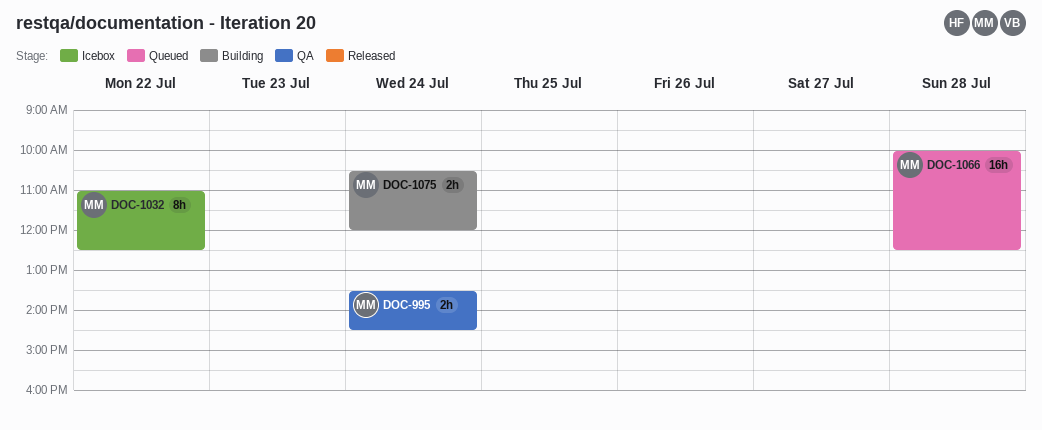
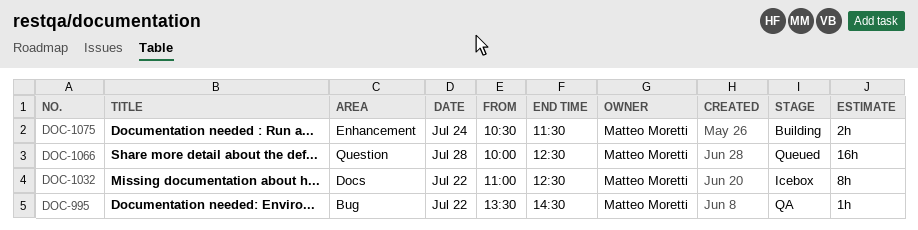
DOC-995, estimate: 2h -> 1h
DOC-995, day: Jul 24 -> Jul 22
DOC-1075, ends: 12:00 -> 11:30

